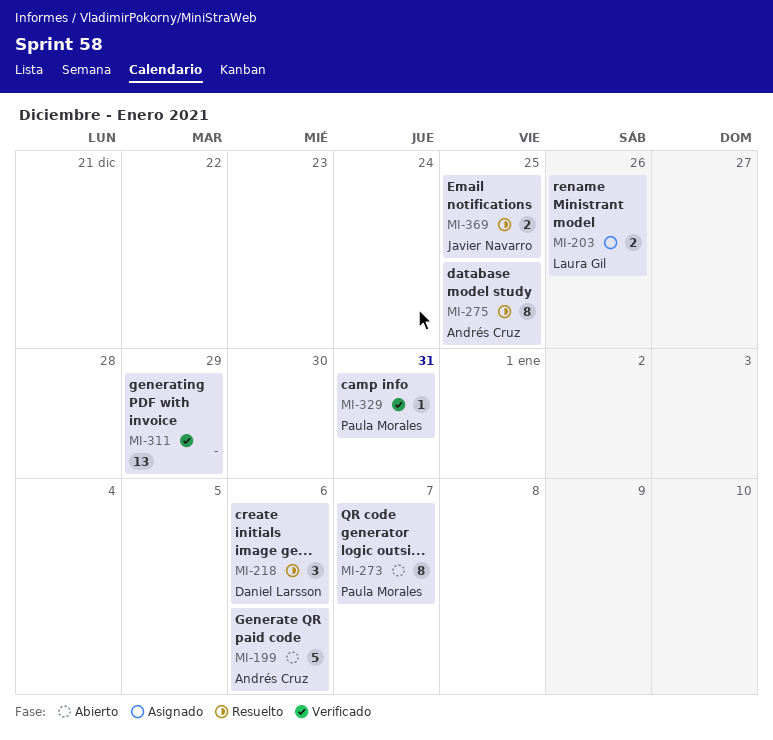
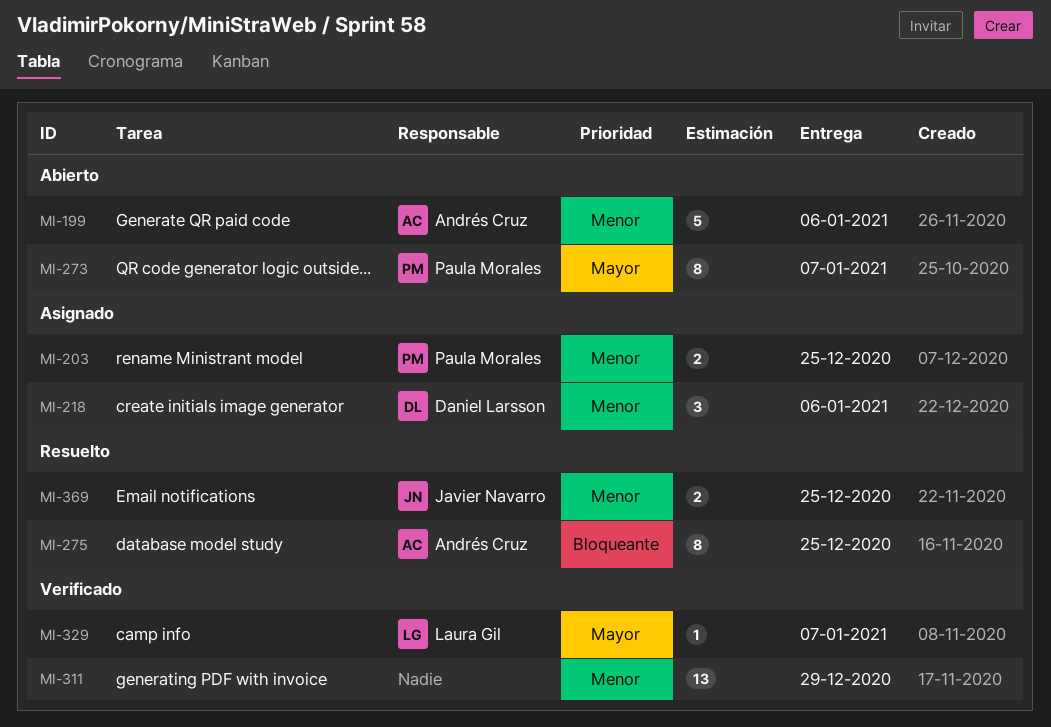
MI-203, owner: Laura Gil -> Paula Morales
MI-203, due: Dec 26 -> Dec 25
MI-218, status: Resuelto -> Asignado
MI-329, owner: Paula Morales -> Laura Gil
MI-329, due: Dec 31 -> Jan 7

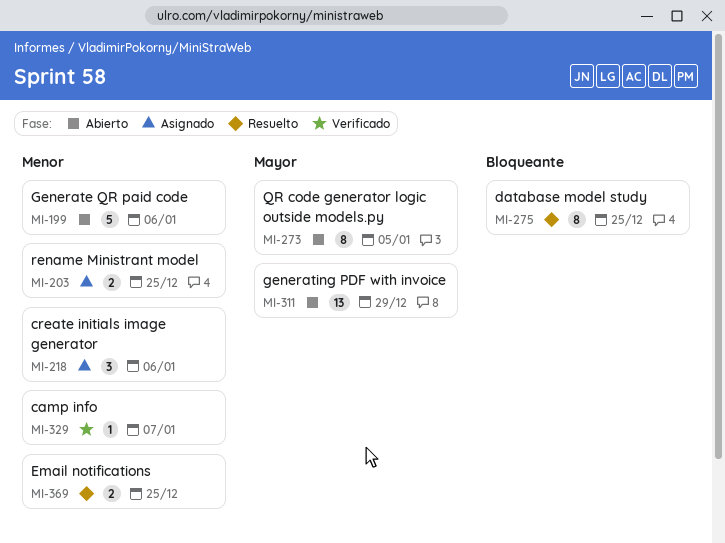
MI-273, due: Jan 7 -> Jan 5
MI-311, status: Verificado -> Abierto
MI-311, priority: Menor -> Mayor
MI-329, priority: Mayor -> Menor

